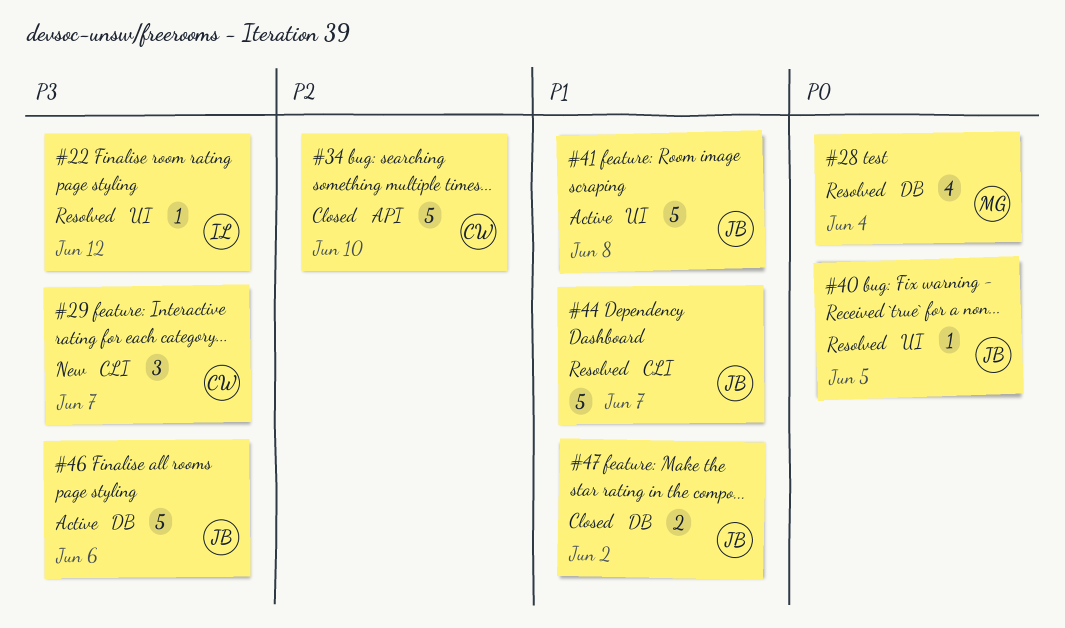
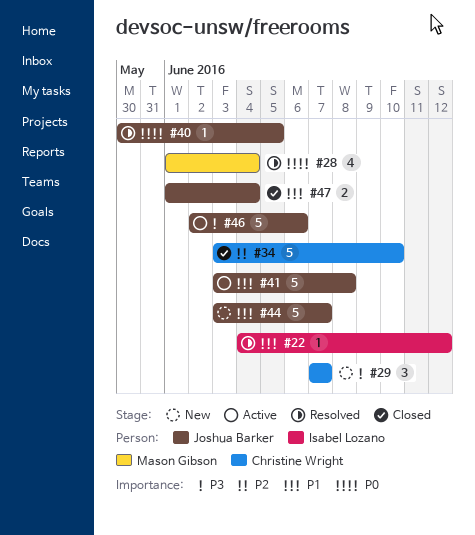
#22, priority: P3 -> P1
#44, status: Resolved -> New
#47, due: Jun 2 -> Jun 4

